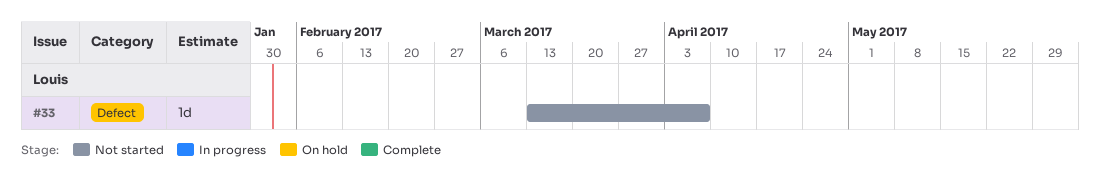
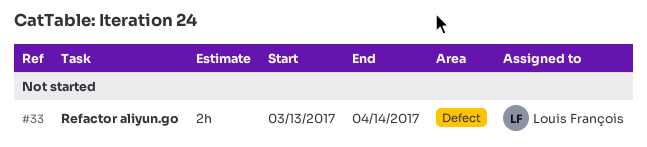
#33, estimate: 1d -> 2h
#33, due: Apr 7 -> Apr 14

